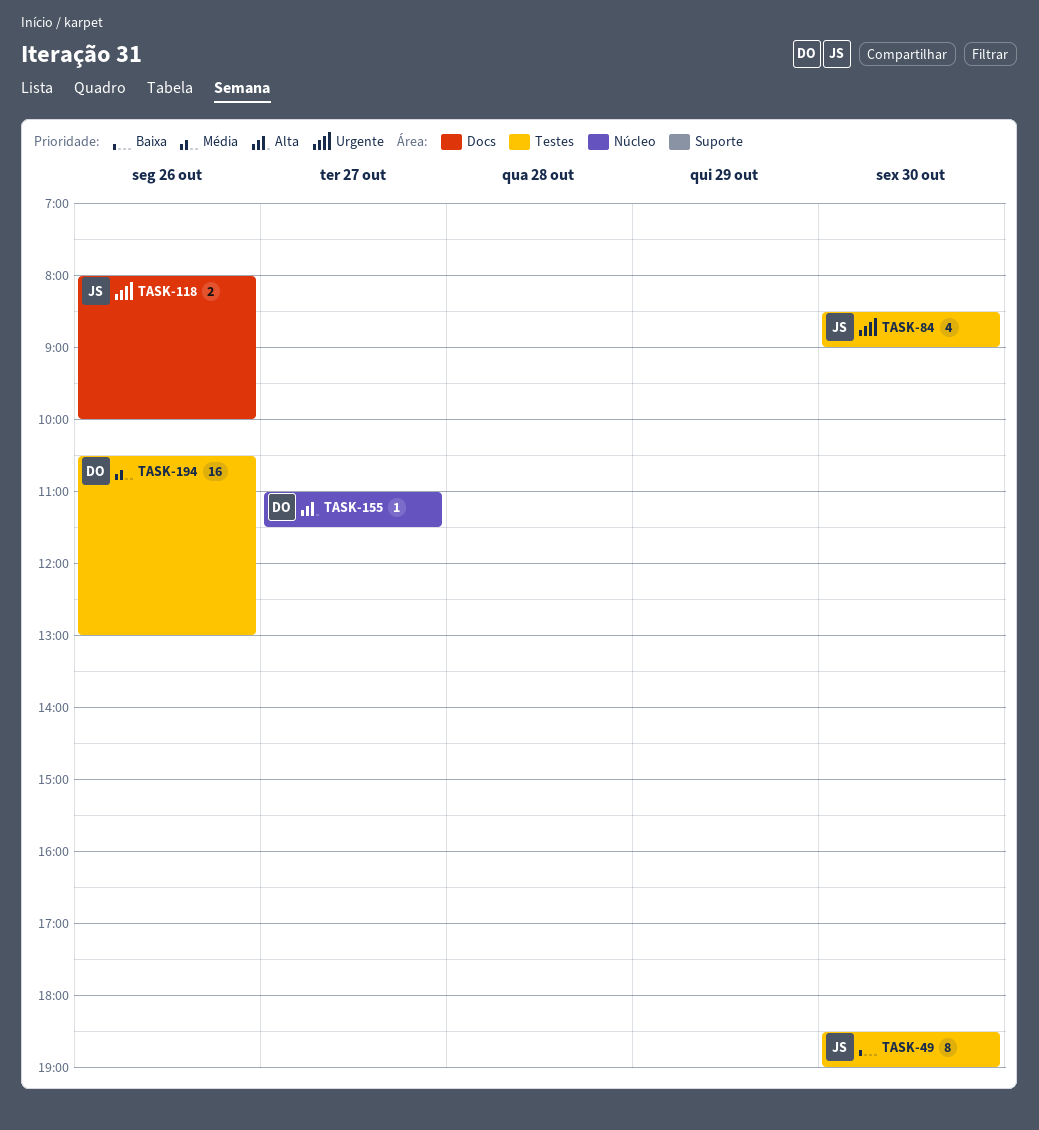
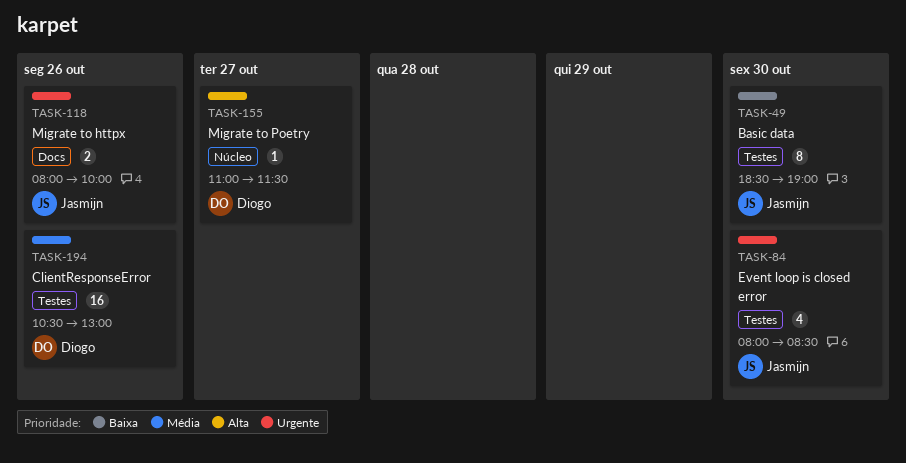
TASK-84, begins: 08:30 -> 08:00
TASK-84, ends: 09:00 -> 08:30

